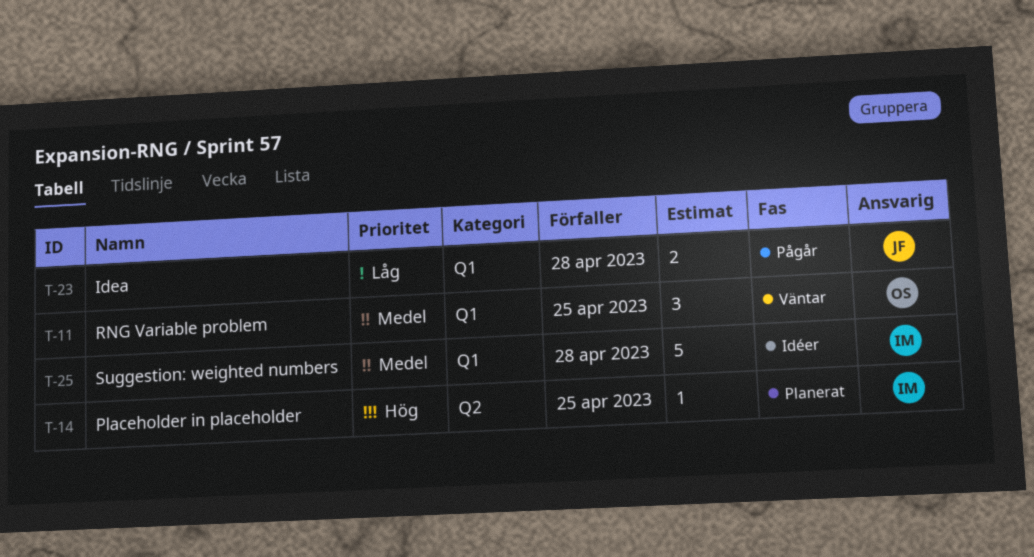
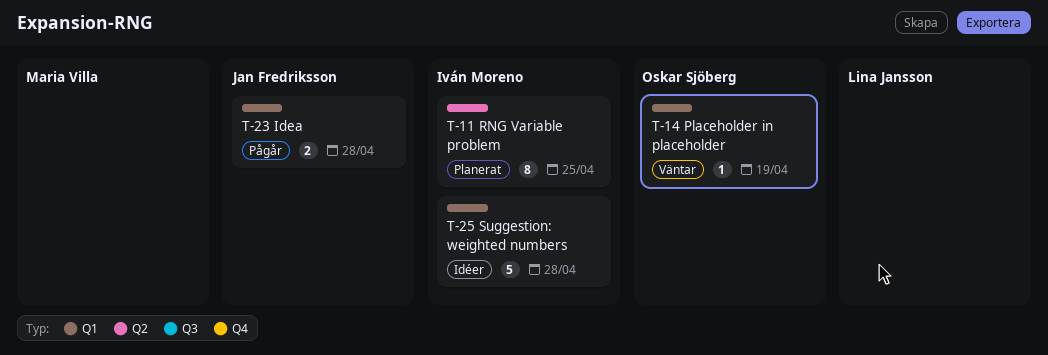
T-11, status: Väntar -> Planerat
T-11, owner: Oskar Sjöberg -> Iván Moreno
T-11, label: Q1 -> Q2
T-11, estimate: 3 -> 8
T-14, status: Planerat -> Väntar
T-14, owner: Iván Moreno -> Oskar Sjöberg
T-14, label: Q2 -> Q1
T-14, due: Apr 25 -> Apr 19

